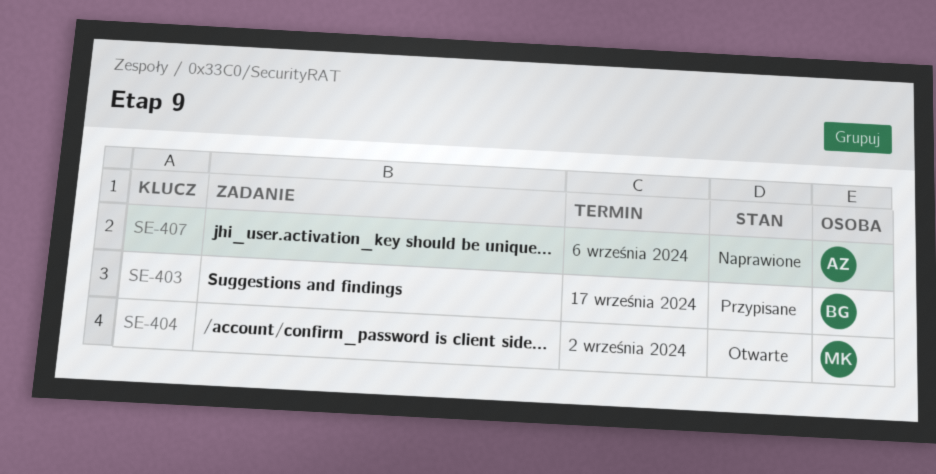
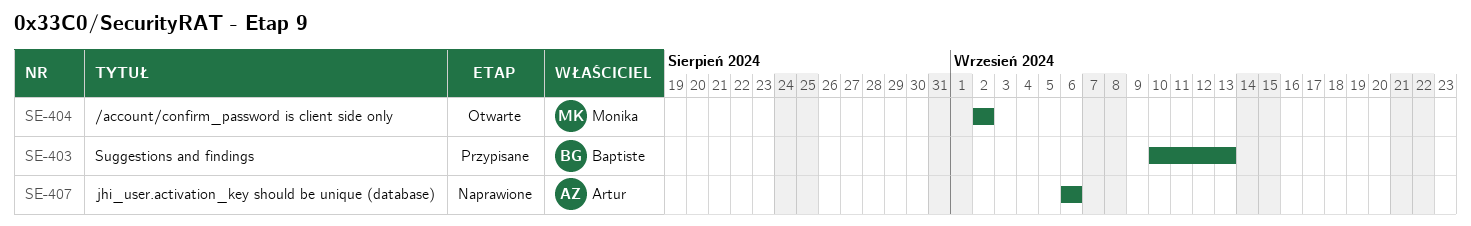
SE-403, due: Sep 17 -> Sep 13

